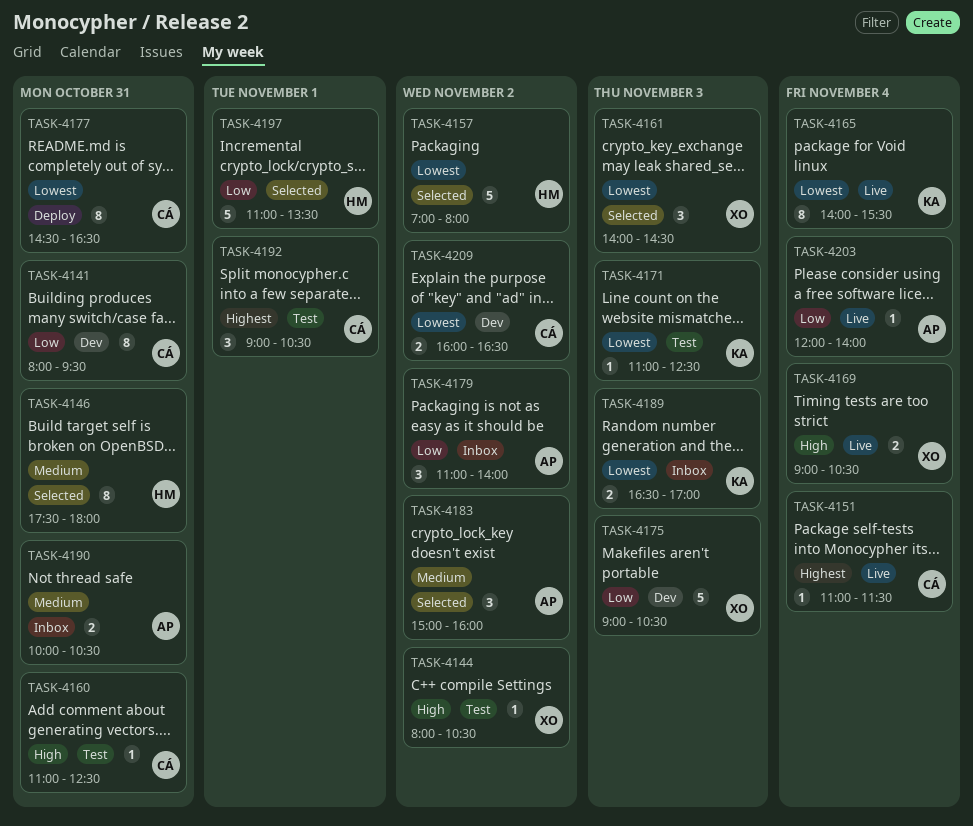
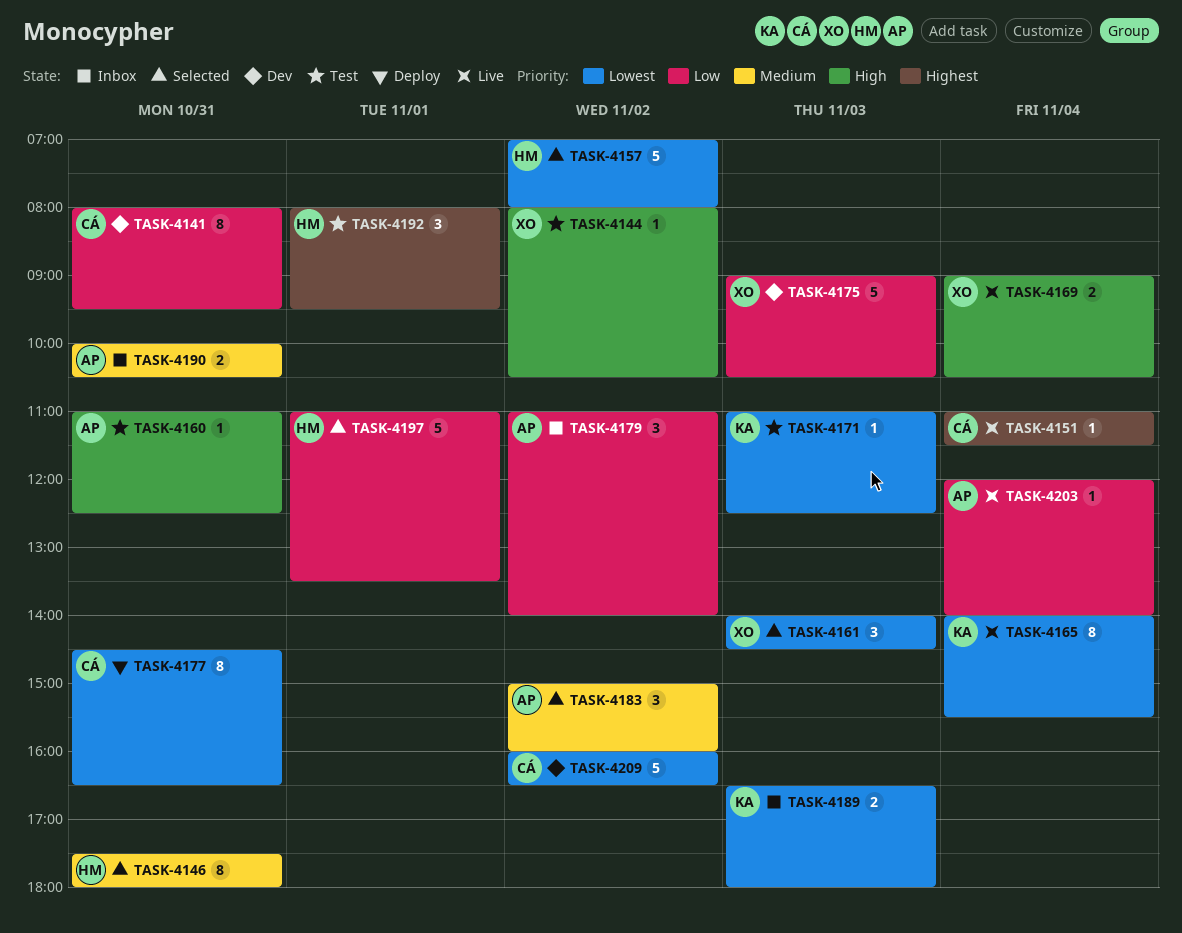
TASK-4160, owner: CÁ -> AP
TASK-4189, ends: 17:00 -> 18:00
TASK-4192, owner: CÁ -> HM
TASK-4192, begins: 09:00 -> 08:00
TASK-4192, ends: 10:30 -> 09:30
TASK-4209, estimate: 2 -> 5

